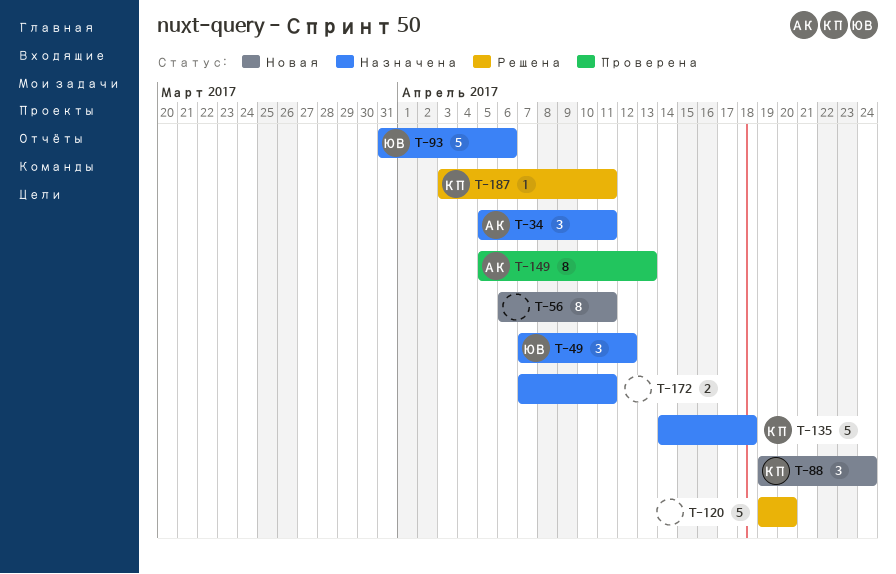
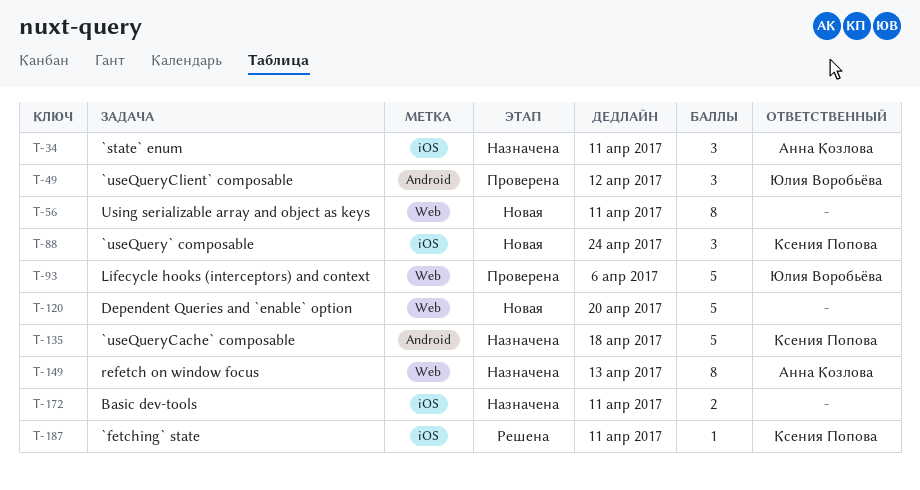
T-49, status: Назначена -> Проверена
T-93, status: Назначена -> Проверена
T-120, status: Решена -> Новая
T-149, status: Проверена -> Назначена

